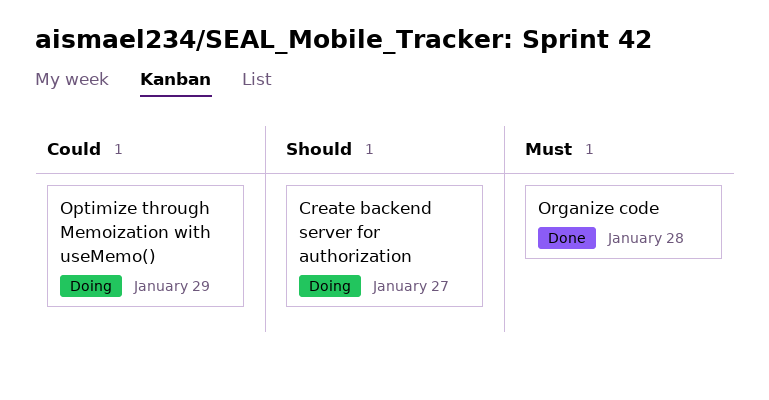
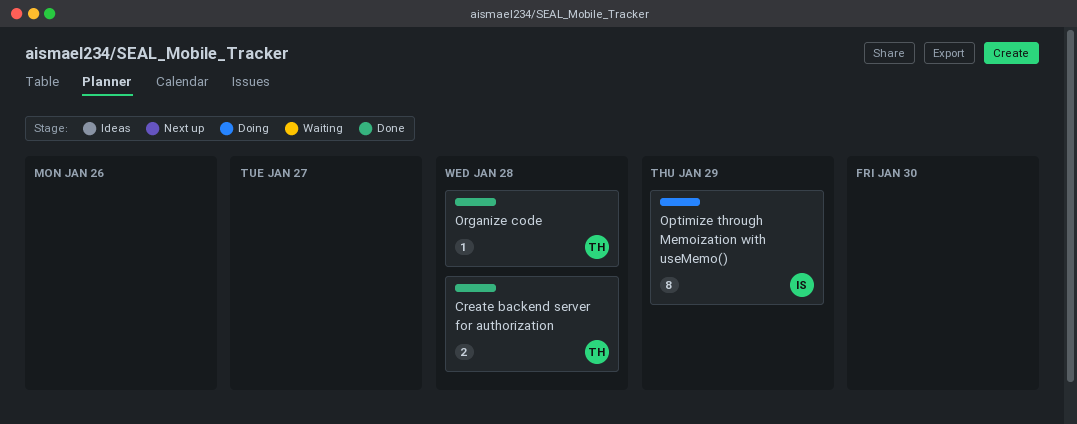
Create backend server for authorization, status: Doing -> Done
Create backend server for authorization, due: Jan 27 -> Jan 28

